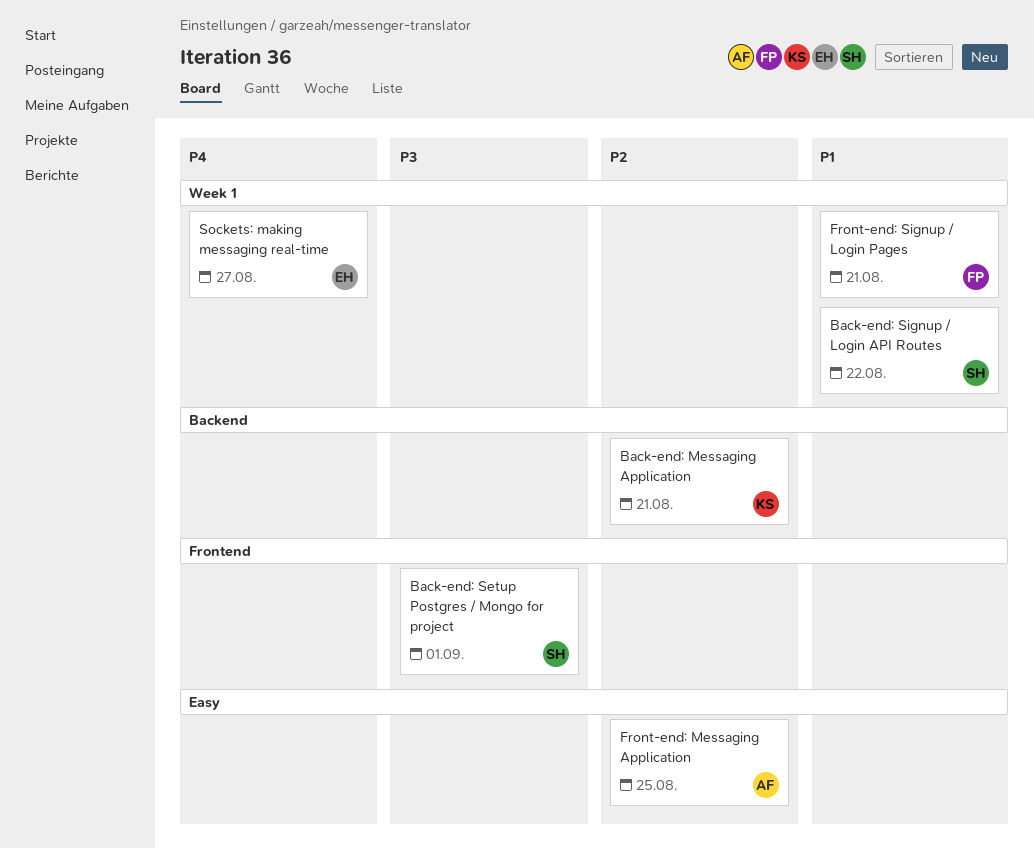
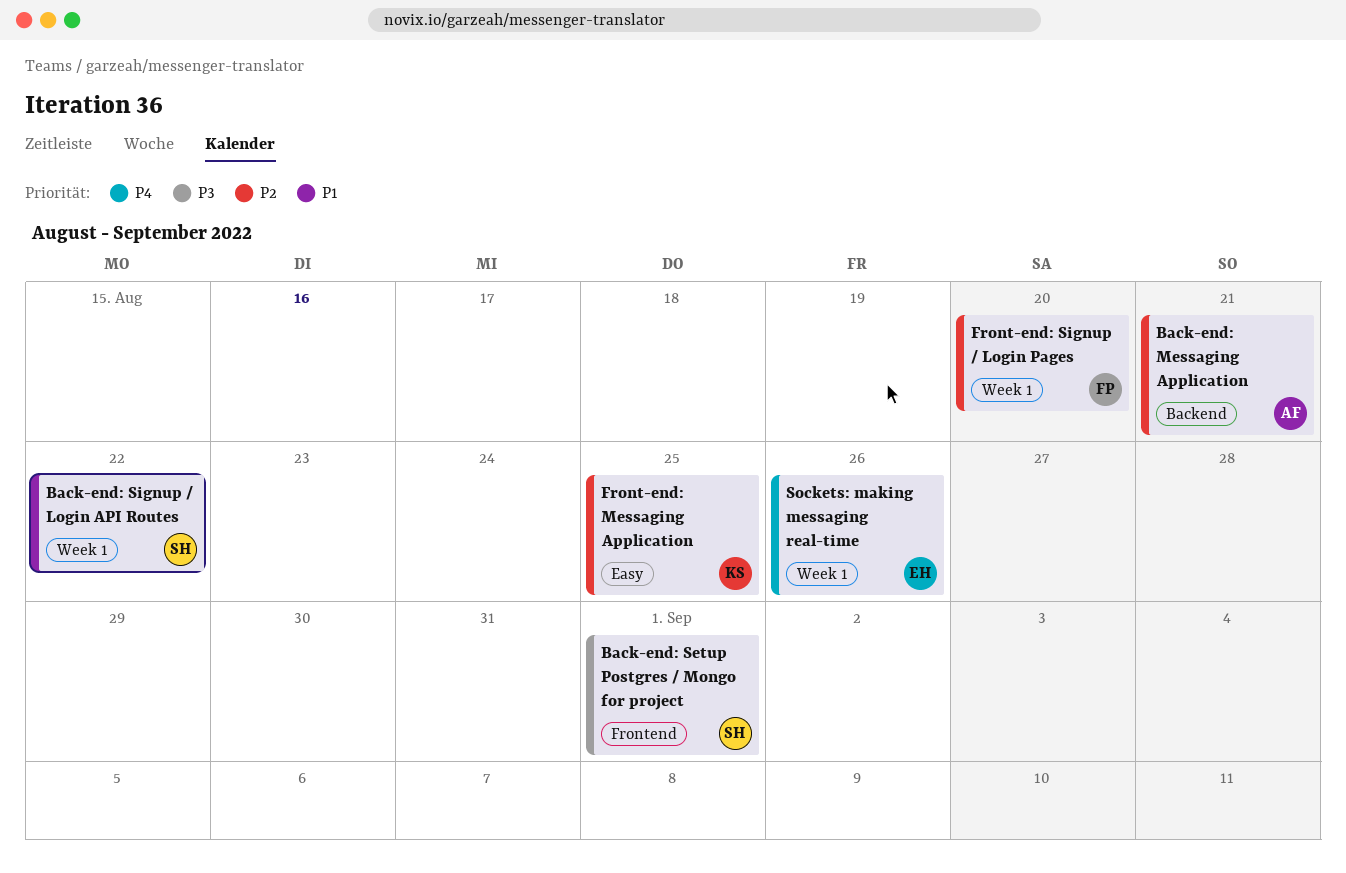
Back-end: Messaging Application, owner: KS -> AF
Front-end: Messaging Application, owner: AF -> KS
Front-end: Signup / Login Pages, priority: P1 -> P2
Front-end: Signup / Login Pages, due: Aug 21 -> Aug 20
Sockets: making messaging real-time, due: Aug 27 -> Aug 26

